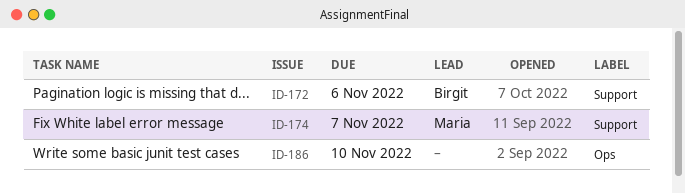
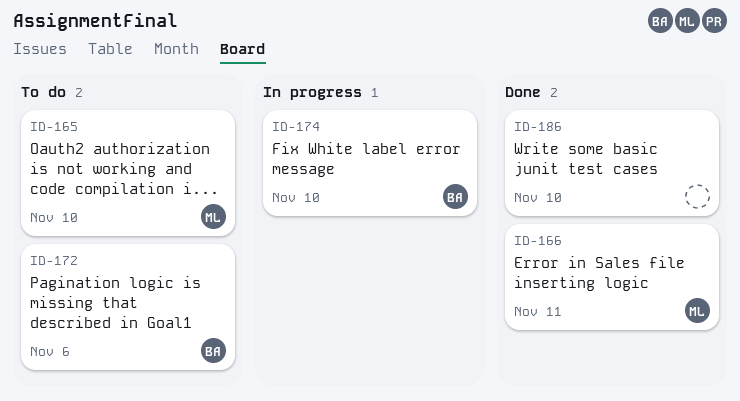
ID-165: none -> present
ID-166: none -> present
ID-174, owner: Maria -> Birgit
ID-174, due: Nov 7 -> Nov 10

